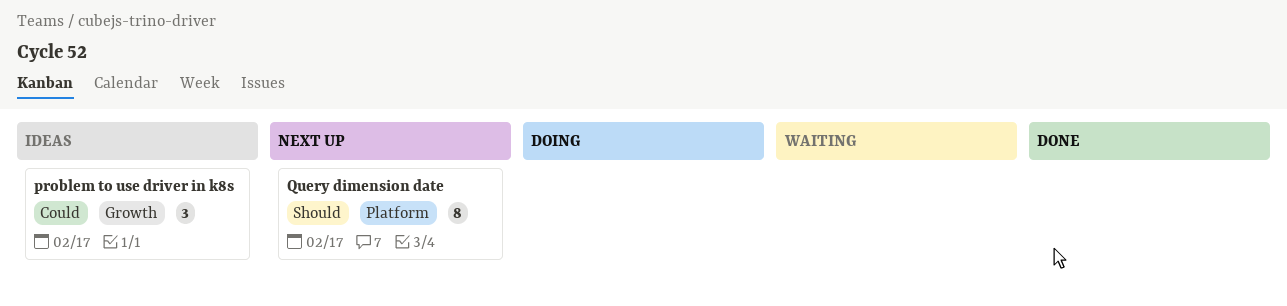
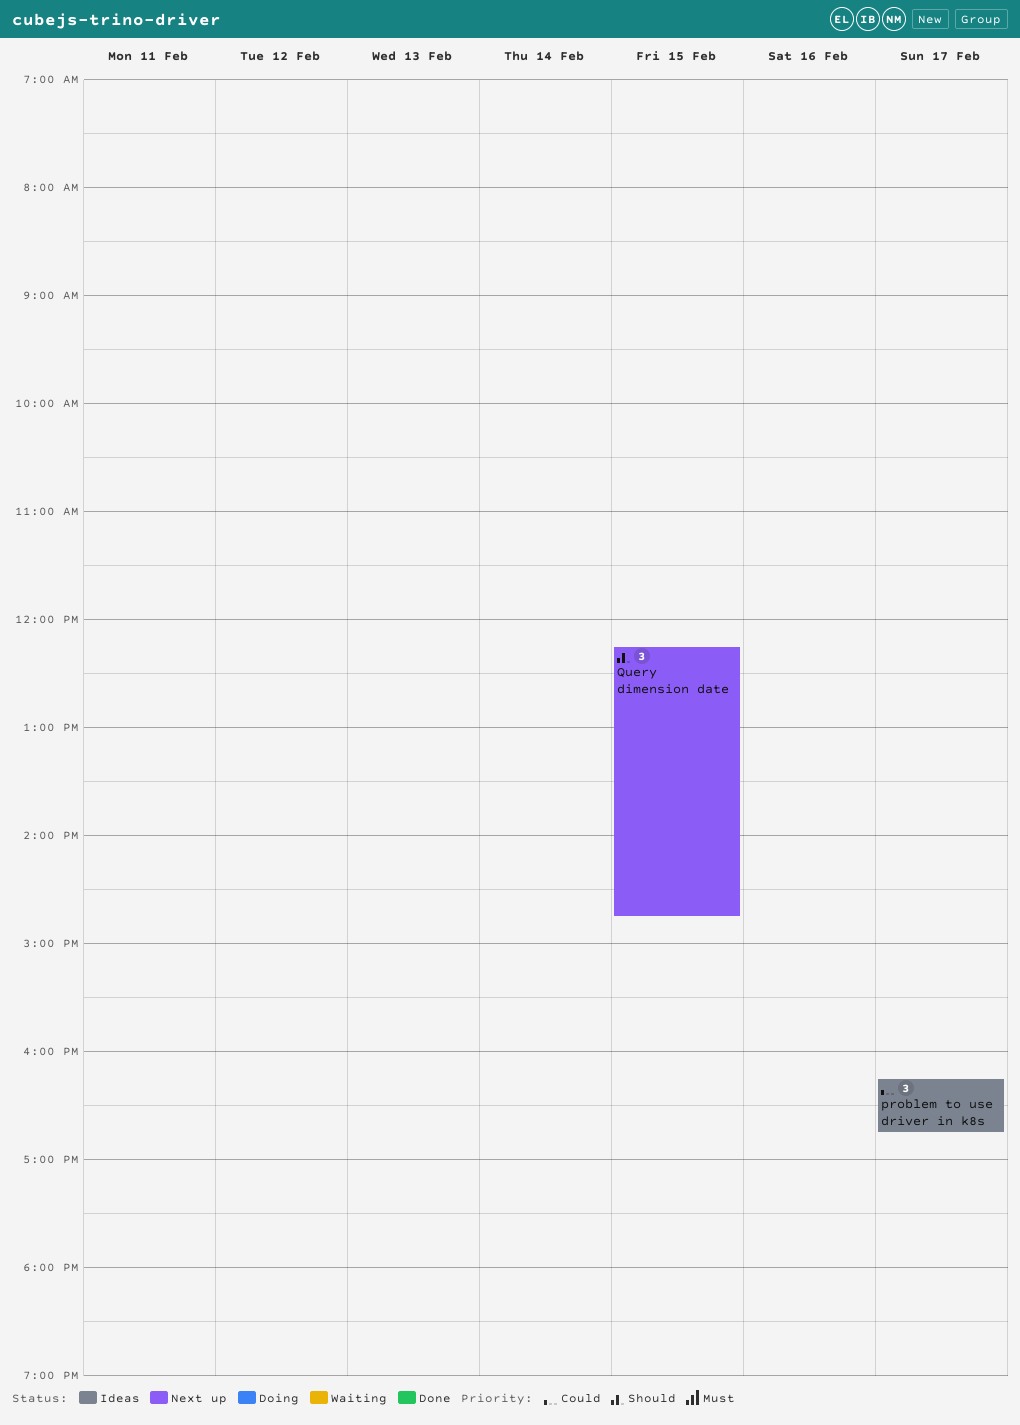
Query dimension date, estimate: 8 -> 3
Query dimension date, day: Feb 17 -> Feb 15

